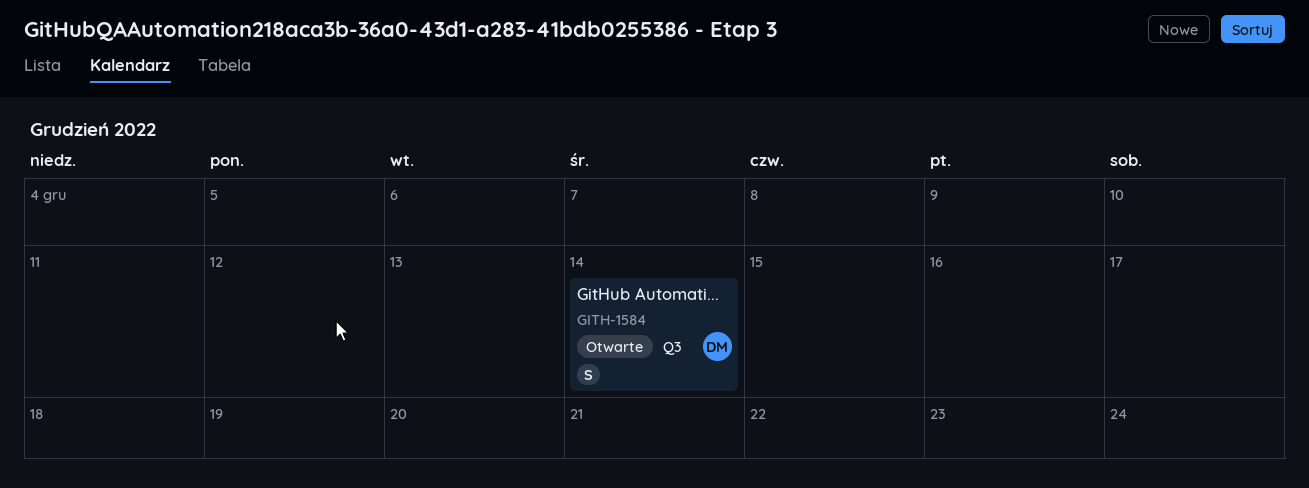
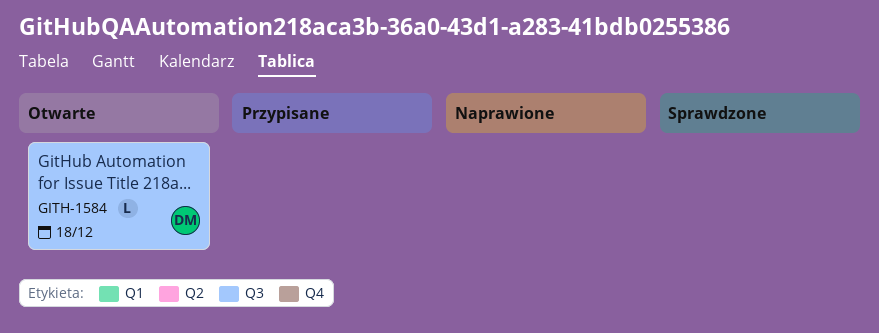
GITH-1584, estimate: S -> L
GITH-1584, due: Dec 14 -> Dec 18

